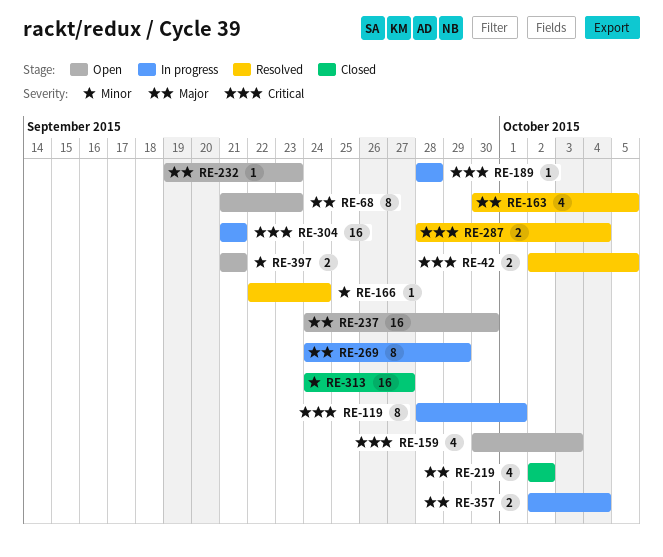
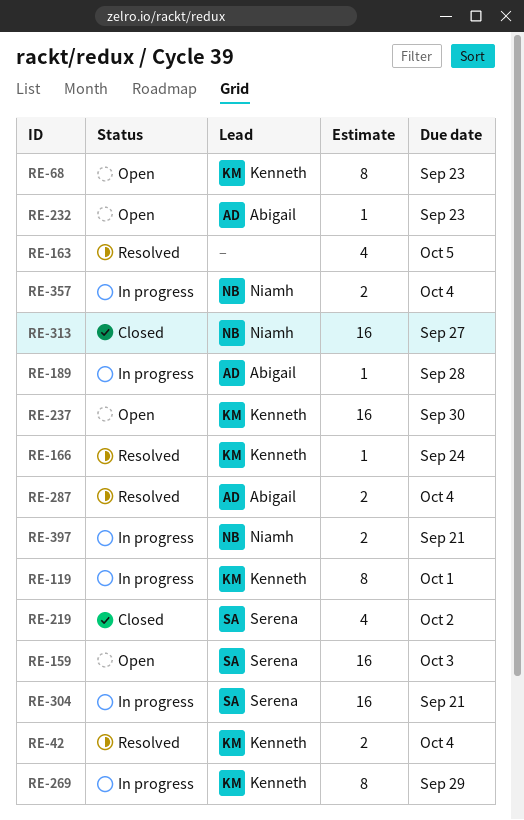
RE-42, due: Oct 5 -> Oct 4
RE-159, estimate: 4 -> 16
RE-397, status: Open -> In progress

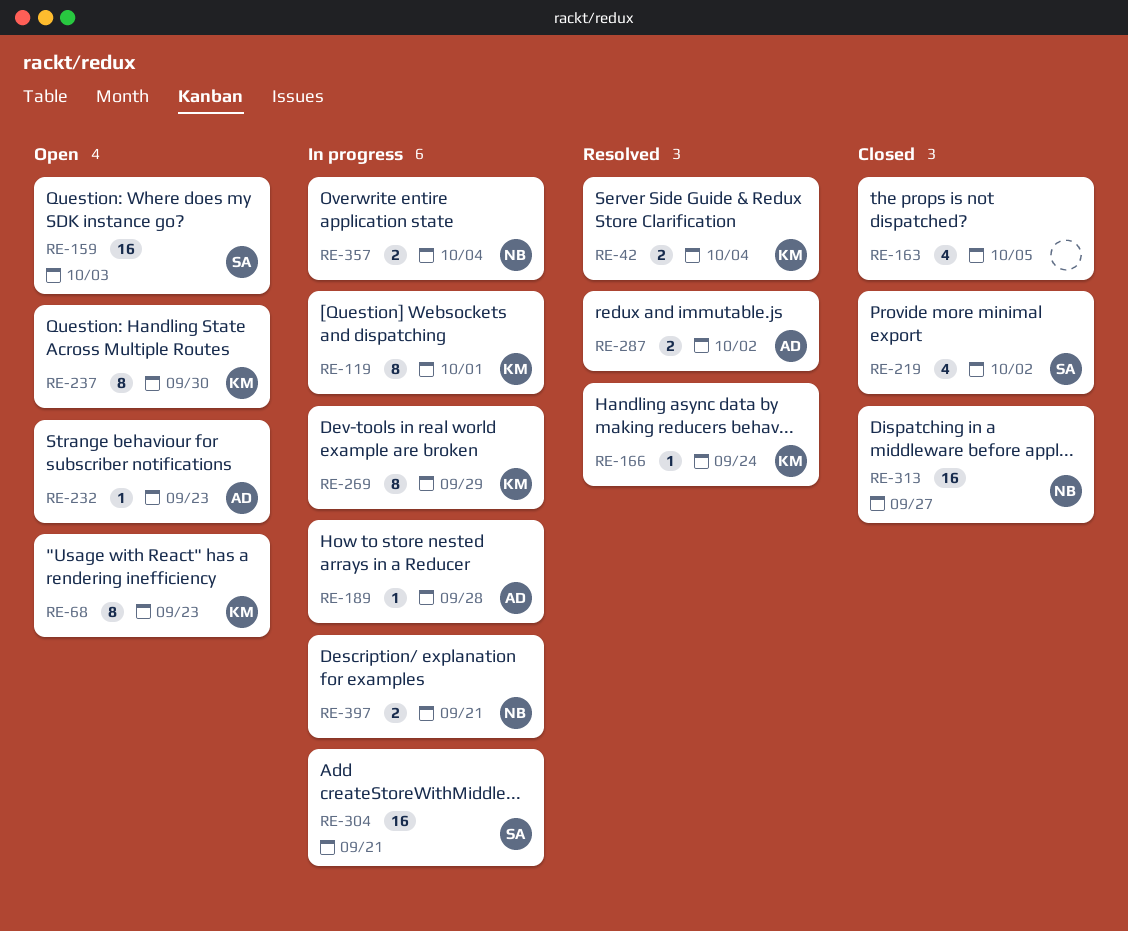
RE-163, status: Resolved -> Closed
RE-237, estimate: 16 -> 8
RE-287, due: Oct 4 -> Oct 2

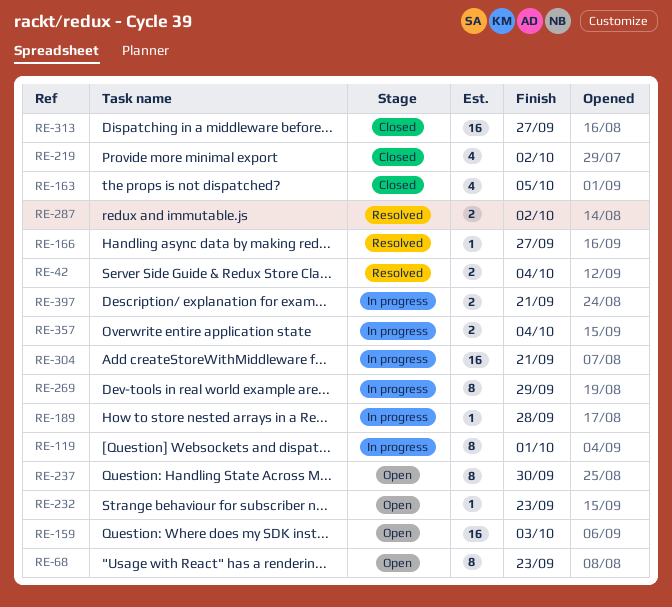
RE-166, due: Sep 24 -> Sep 27

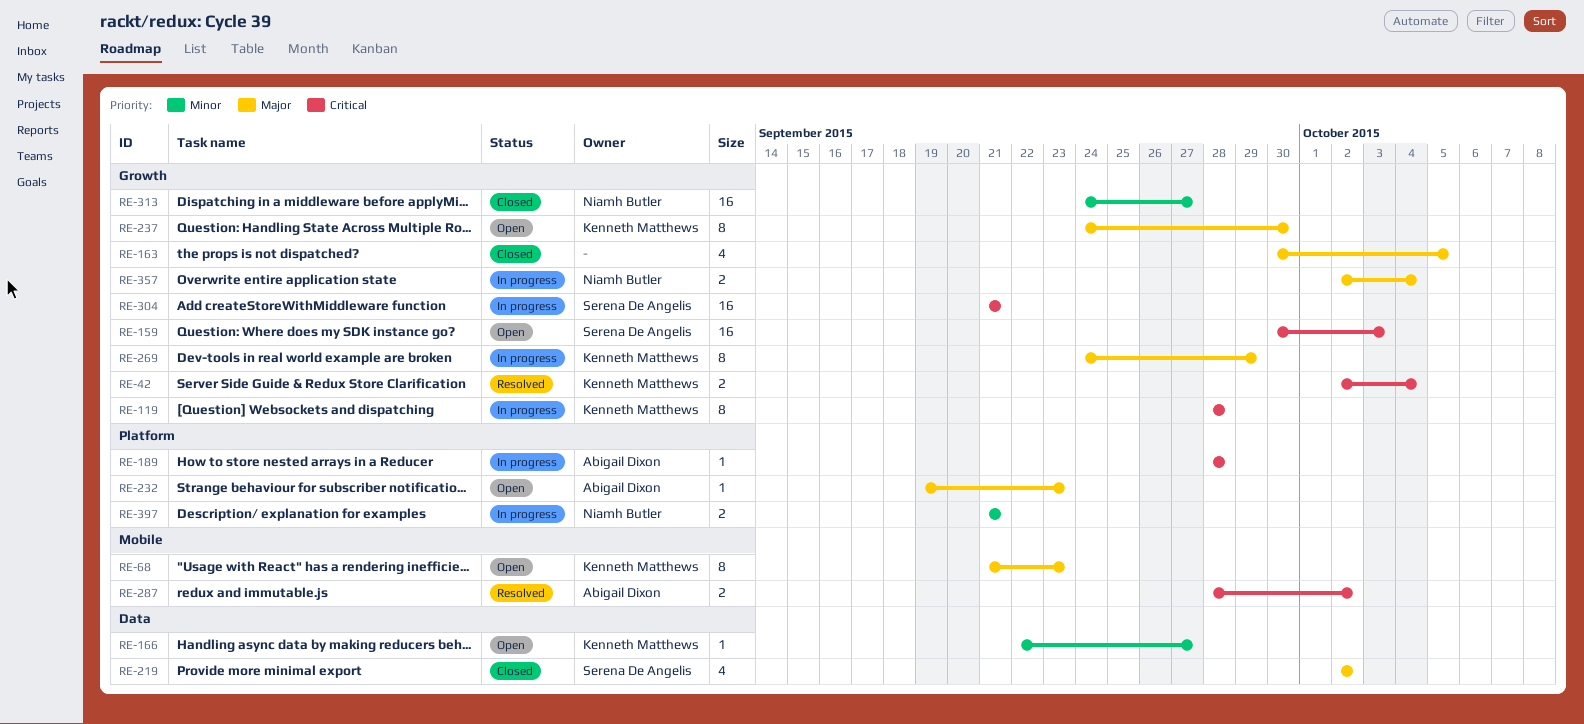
RE-119, due: Oct 1 -> Sep 28
RE-166, status: Resolved -> Open

